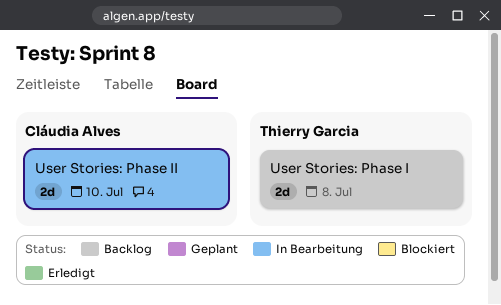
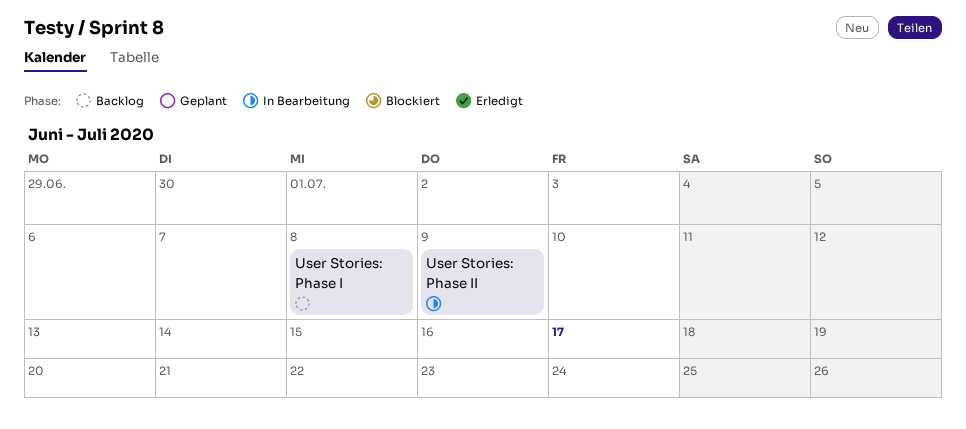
User Stories: Phase II, due: Jul 10 -> Jul 9

